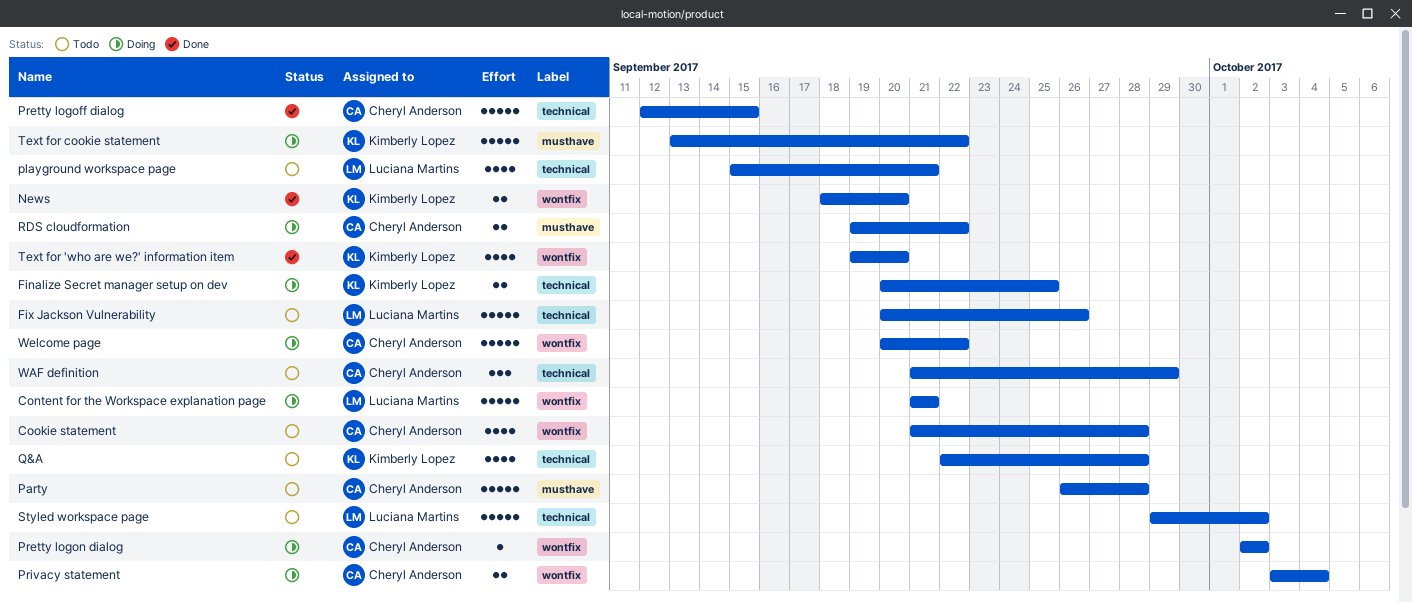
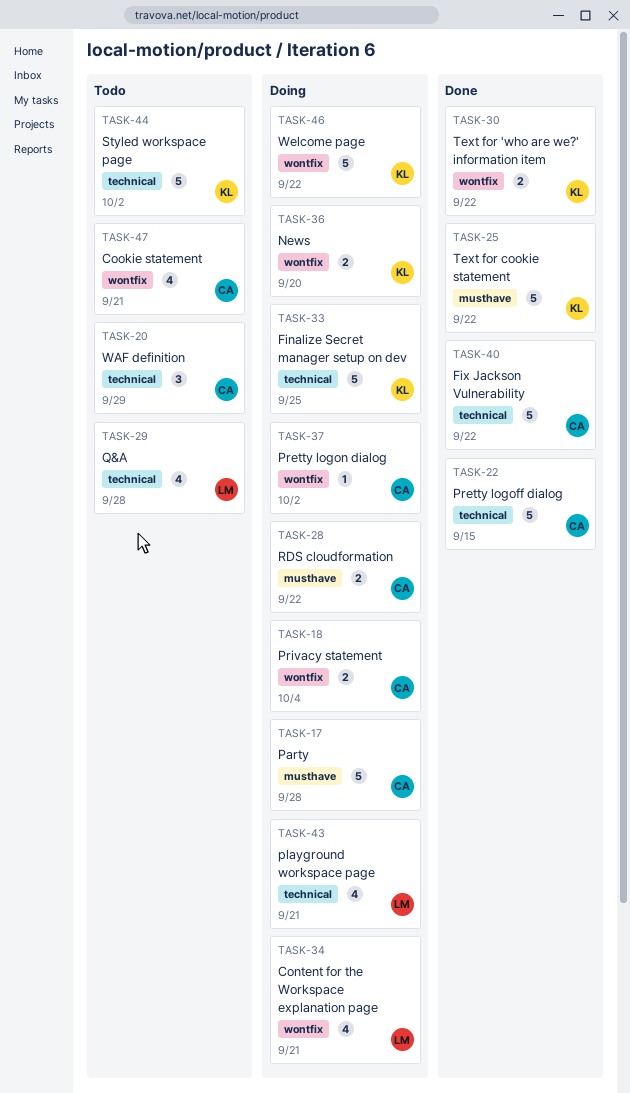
Content for the Workspace explanation page, estimate: 5 -> 4
Cookie statement, due: Sep 28 -> Sep 21
Finalize Secret manager setup on dev, estimate: 2 -> 5
Fix Jackson Vulnerability, status: Todo -> Done
Fix Jackson Vulnerability, owner: Luciana Martins -> Cheryl Anderson
Fix Jackson Vulnerability, due: Sep 26 -> Sep 22
News, status: Done -> Doing
Party, status: Todo -> Doing
playground workspace page, status: Todo -> Doing
Q&A, owner: Kimberly Lopez -> Luciana Martins
Styled workspace page, owner: Luciana Martins -> Kimberly Lopez
Text for 'who are we?' information item, estimate: 4 -> 2
Text for 'who are we?' information item, due: Sep 20 -> Sep 22
Text for cookie statement, status: Doing -> Done
Welcome page, owner: Cheryl Anderson -> Kimberly Lopez

